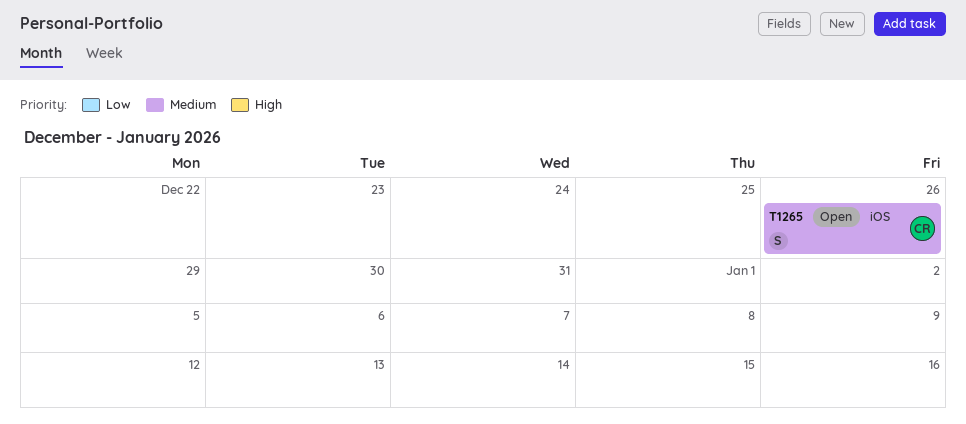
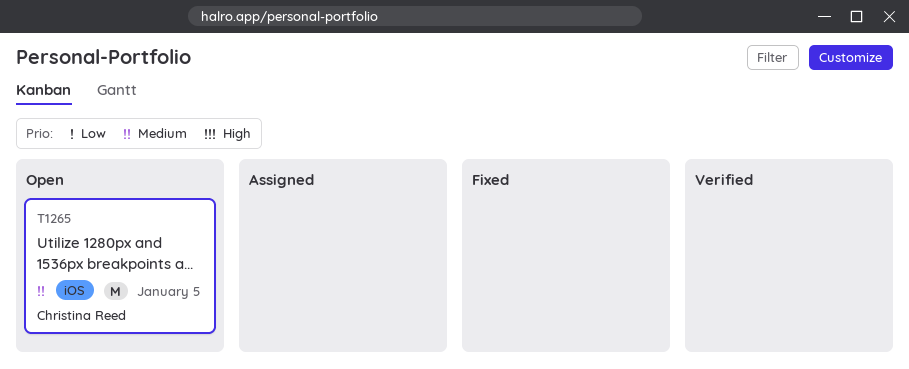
T1265, estimate: S -> M
T1265, due: Dec 26 -> Jan 5

